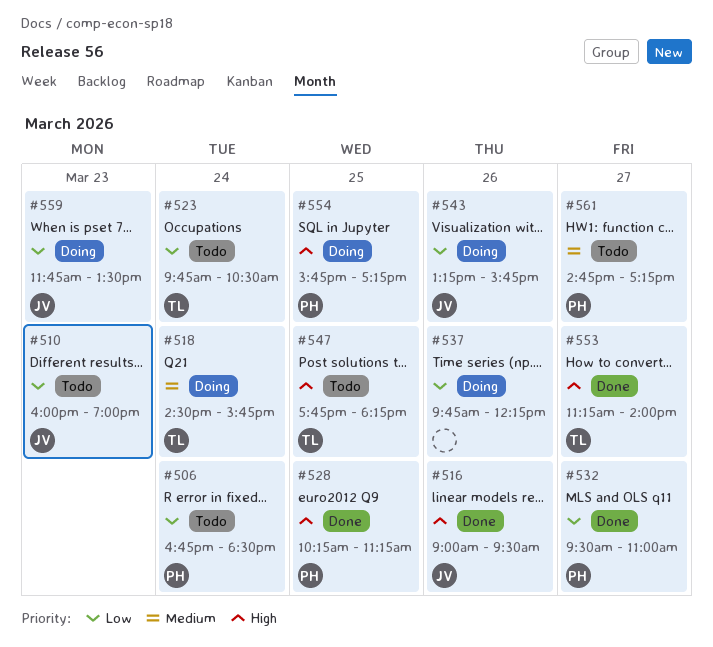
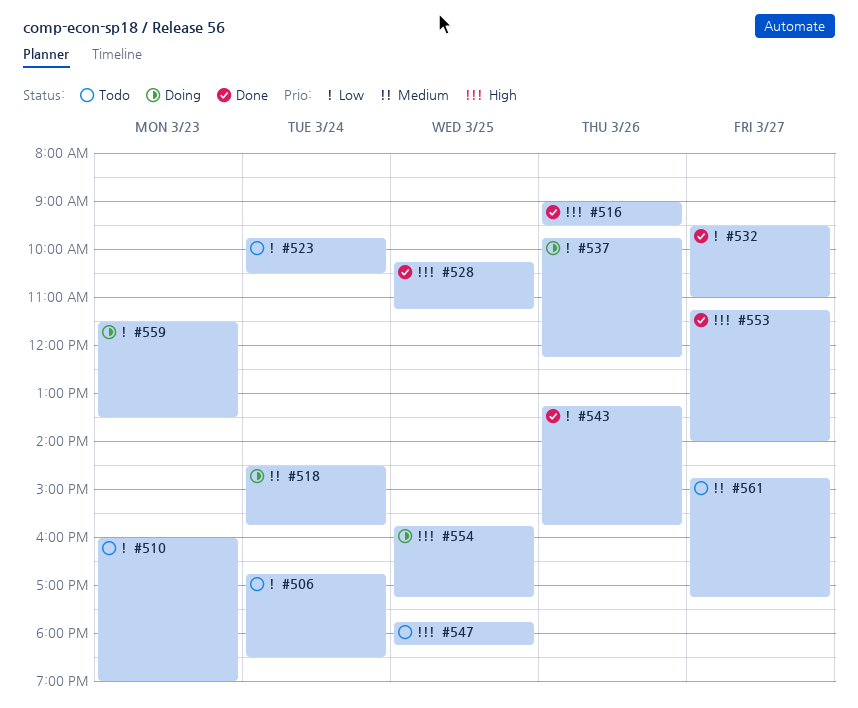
#543, status: Doing -> Done
#559, begins: 11:45 -> 11:30

